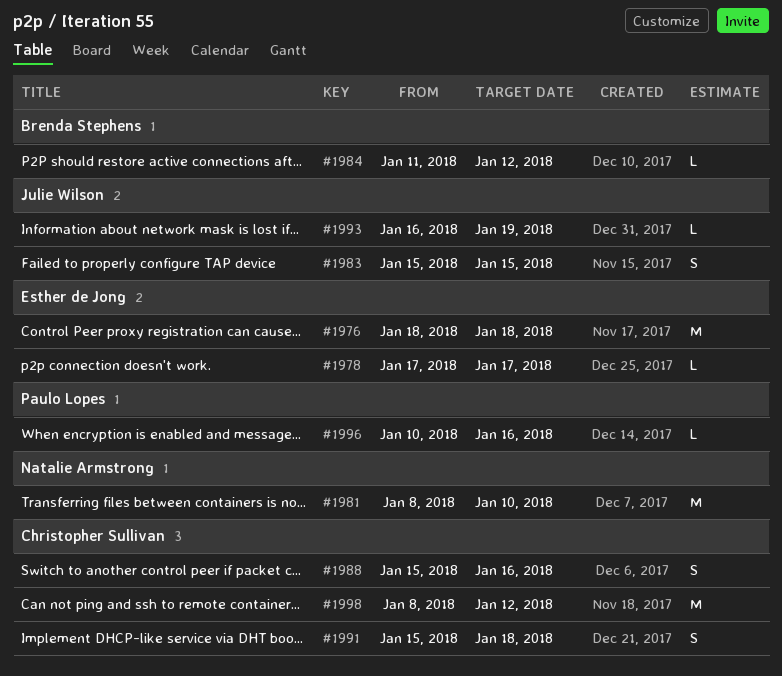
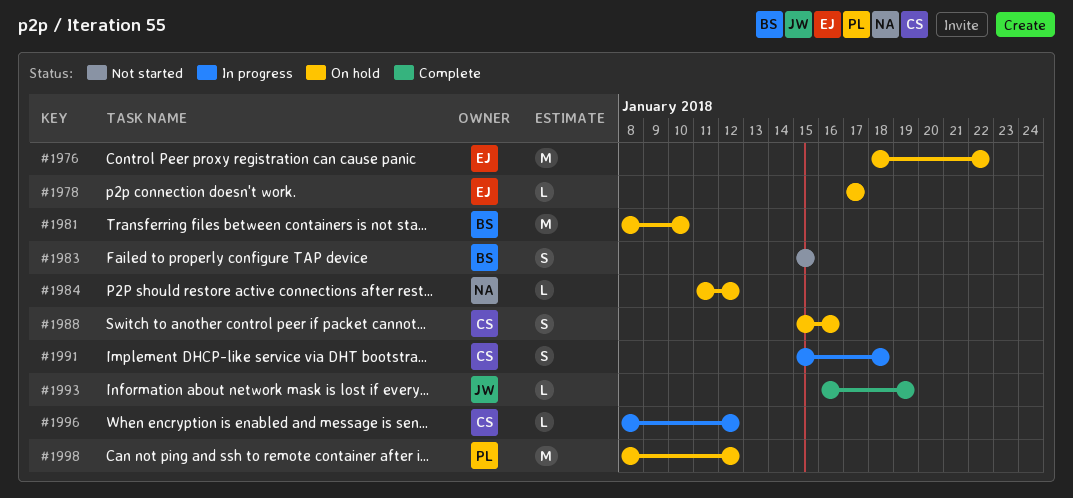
#1976, due: Jan 18 -> Jan 22
#1981, owner: Natalie Armstrong -> Brenda Stephens
#1983, owner: Julie Wilson -> Brenda Stephens
#1984, owner: Brenda Stephens -> Natalie Armstrong
#1996, owner: Paulo Lopes -> Christopher Sullivan
#1996, start: Jan 10 -> Jan 8
#1996, due: Jan 16 -> Jan 12
#1998, owner: Christopher Sullivan -> Paulo Lopes

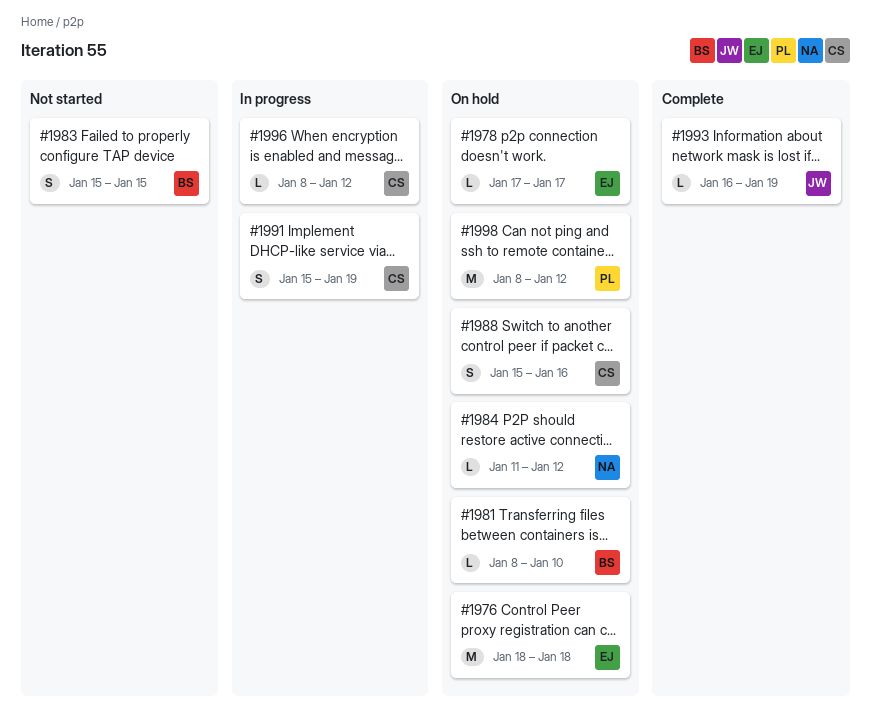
#1976, due: Jan 22 -> Jan 18
#1981, estimate: M -> L
#1991, due: Jan 18 -> Jan 19

